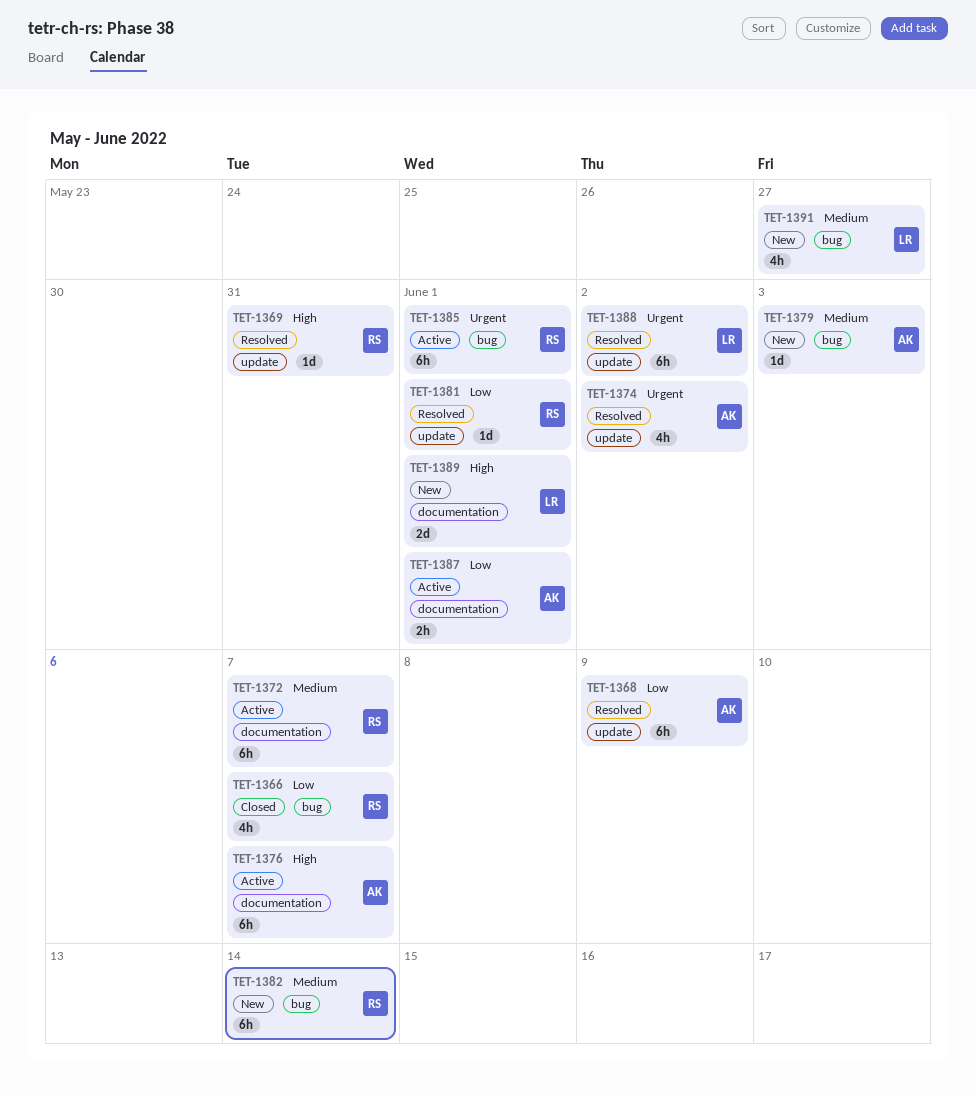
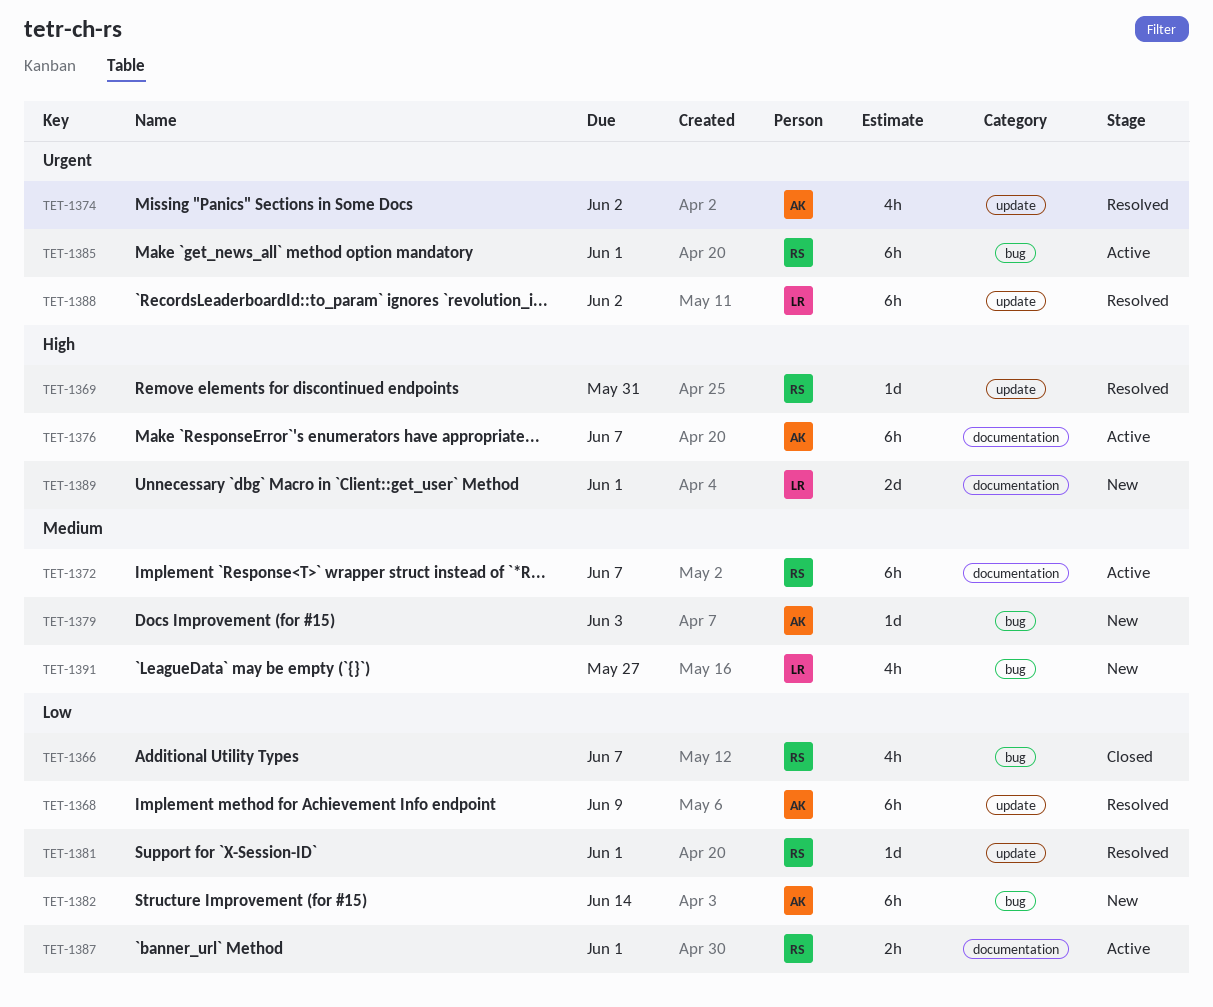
TET-1382, owner: RS -> AK
TET-1382, priority: Medium -> Low
TET-1387, owner: AK -> RS

